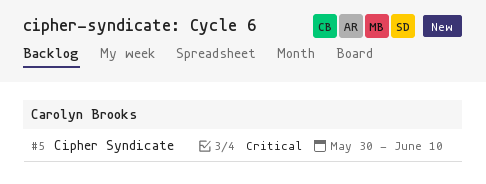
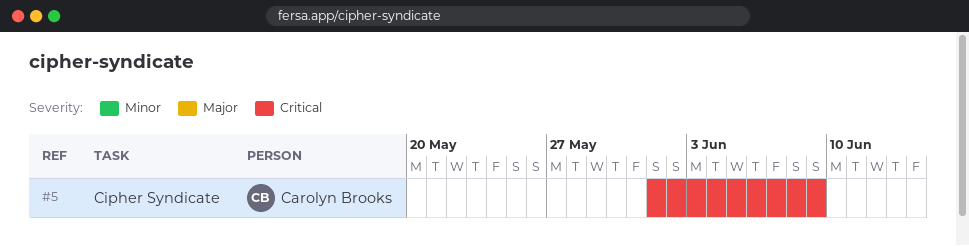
#5, start: May 30 -> Jun 1
#5, due: Jun 10 -> Jun 9

